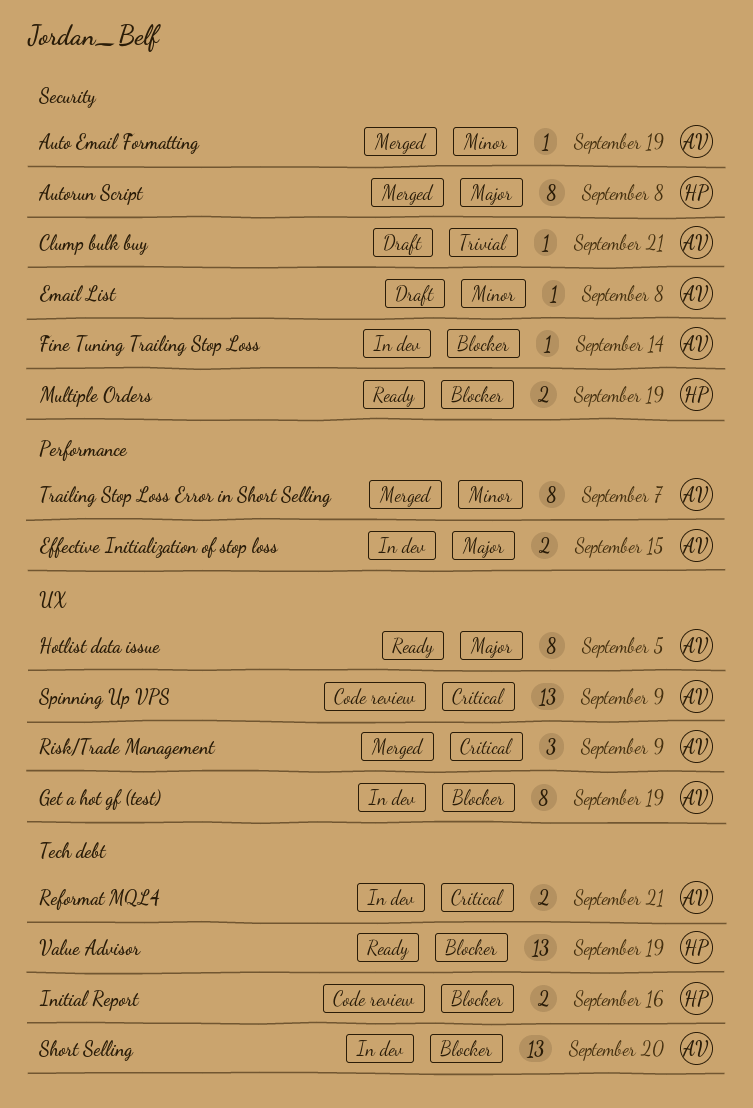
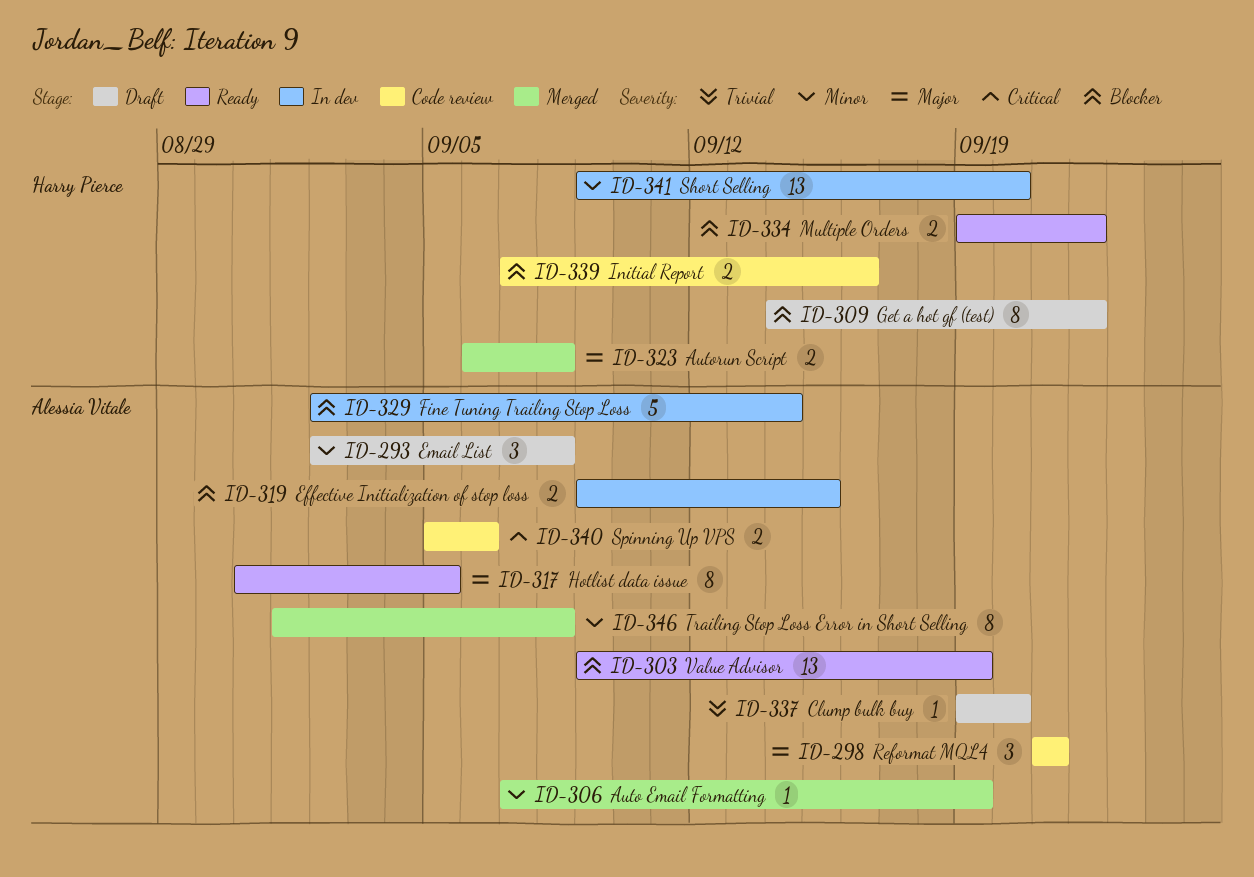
Autorun Script, estimate: 8 -> 2
Clump bulk buy, due: Sep 21 -> Sep 20
Effective Initialization of stop loss, priority: Major -> Blocker
Email List, estimate: 1 -> 3
Fine Tuning Trailing Stop Loss, estimate: 1 -> 5
Get a hot gf (test), status: In dev -> Draft
Get a hot gf (test), owner: Alessia Vitale -> Harry Pierce
Get a hot gf (test), due: Sep 19 -> Sep 22
Multiple Orders, due: Sep 19 -> Sep 22
Reformat MQL4, status: In dev -> Code review
Reformat MQL4, priority: Critical -> Major
Reformat MQL4, estimate: 2 -> 3
Risk/Trade Management: present -> none
Short Selling, owner: Alessia Vitale -> Harry Pierce
Short Selling, priority: Blocker -> Minor
Spinning Up VPS, estimate: 13 -> 2
Spinning Up VPS, due: Sep 9 -> Sep 6
Trailing Stop Loss Error in Short Selling, due: Sep 7 -> Sep 8
Value Advisor, owner: Harry Pierce -> Alessia Vitale

